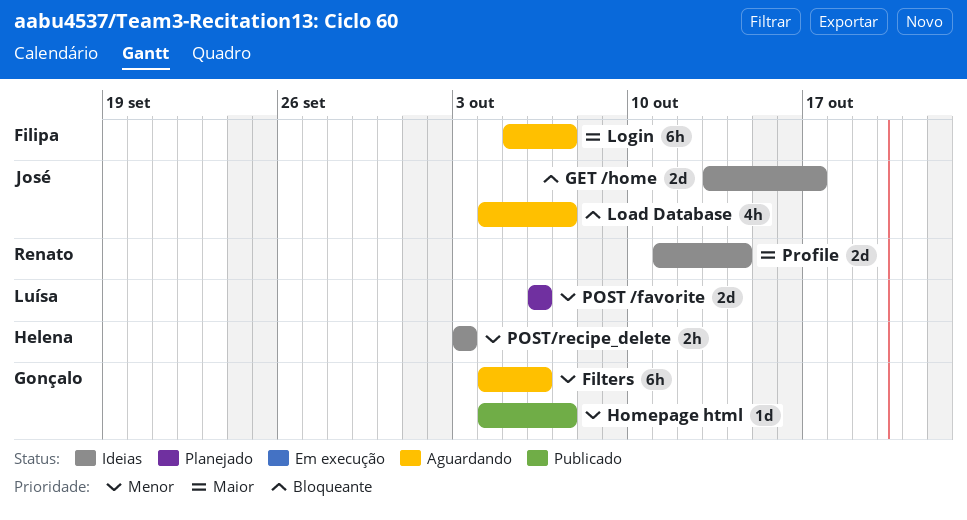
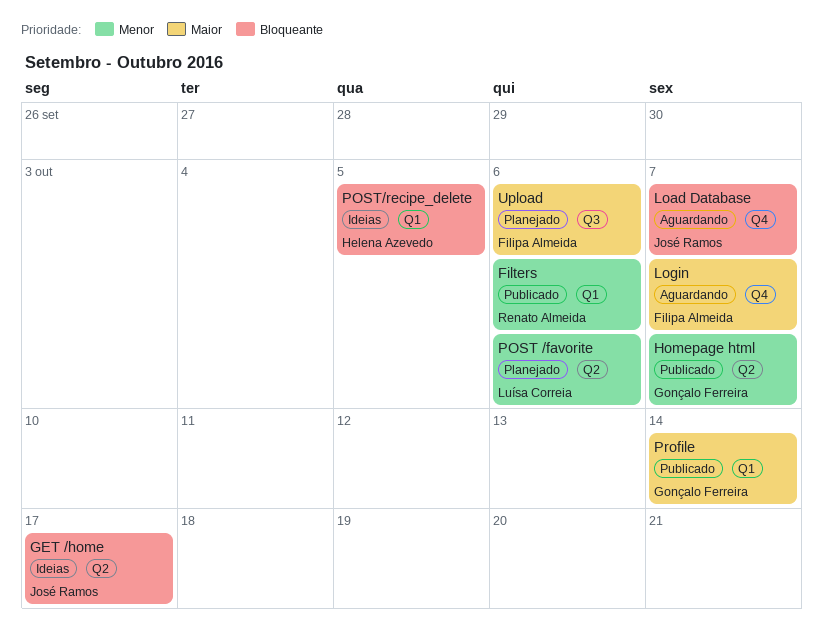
Filters, status: Aguardando -> Publicado
Filters, owner: Gonçalo Ferreira -> Renato Almeida
POST/recipe_delete, priority: Menor -> Bloqueante
POST/recipe_delete, due: Oct 3 -> Oct 5
Profile, status: Ideias -> Publicado
Profile, owner: Renato Almeida -> Gonçalo Ferreira
Upload: none -> present

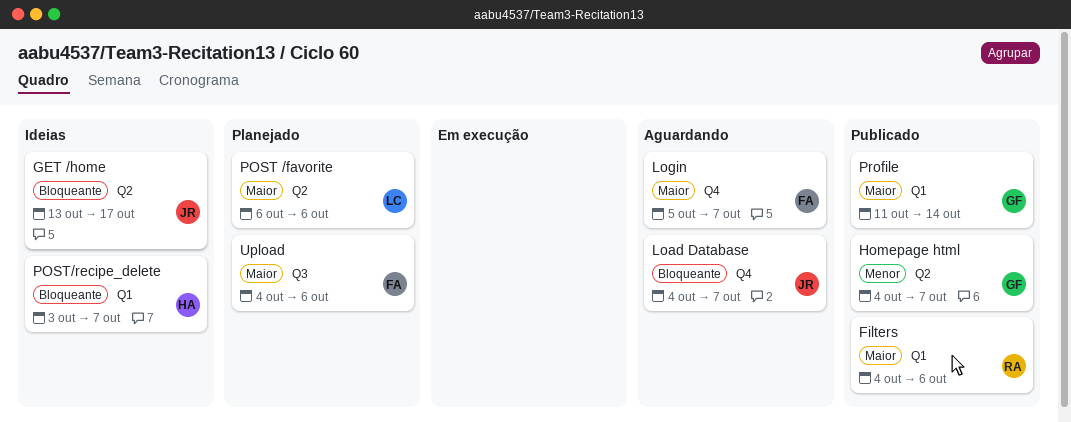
Filters, priority: Menor -> Maior
POST /favorite, priority: Menor -> Maior
POST/recipe_delete, due: Oct 5 -> Oct 7

